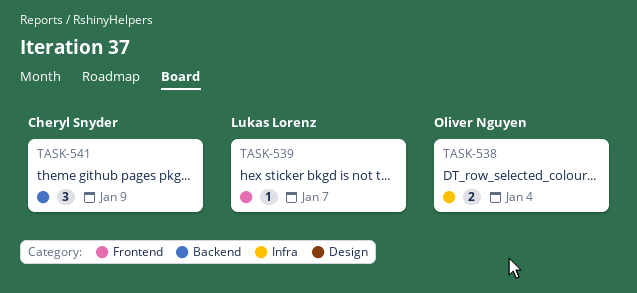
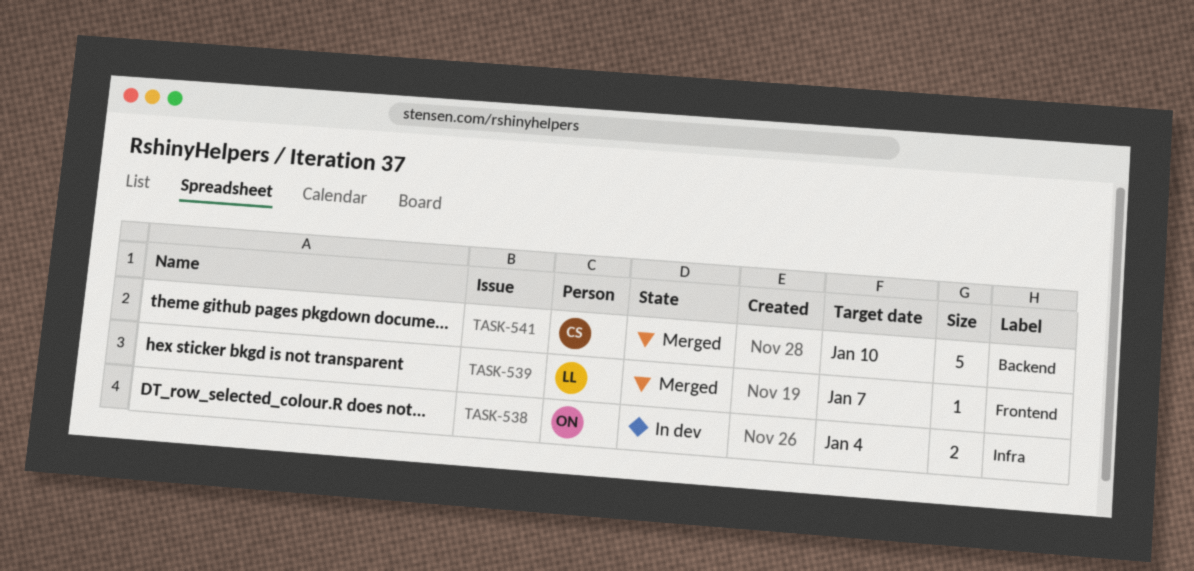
TASK-541, estimate: 3 -> 5
TASK-541, due: Jan 9 -> Jan 10

